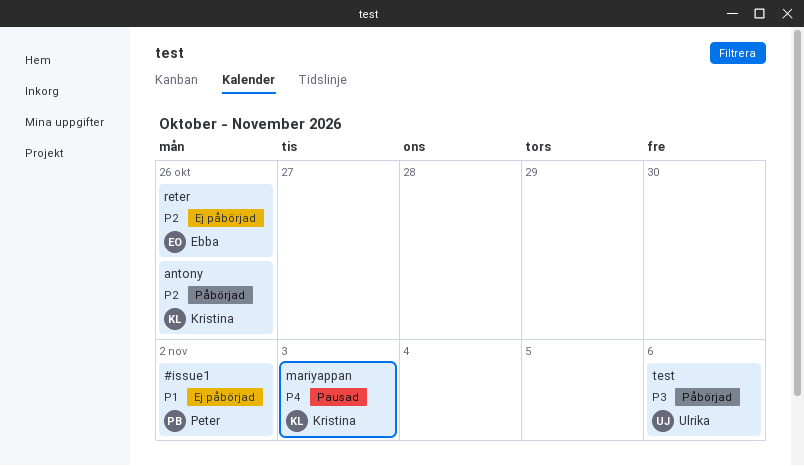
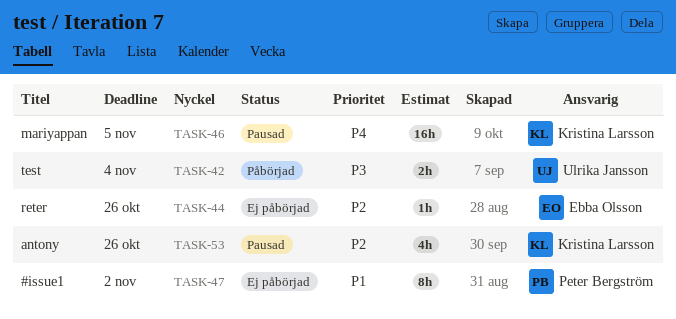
antony, status: Påbörjad -> Pausad
mariyappan, due: Nov 3 -> Nov 5
test, due: Nov 6 -> Nov 4

